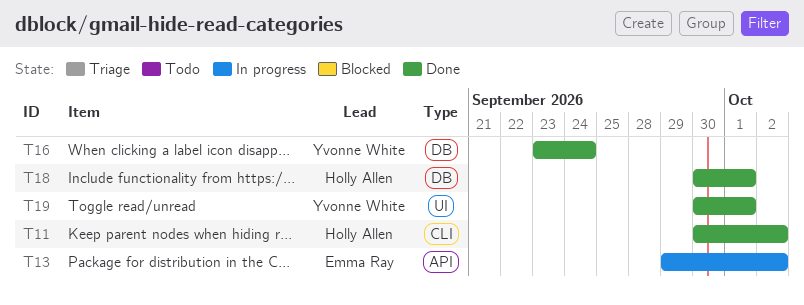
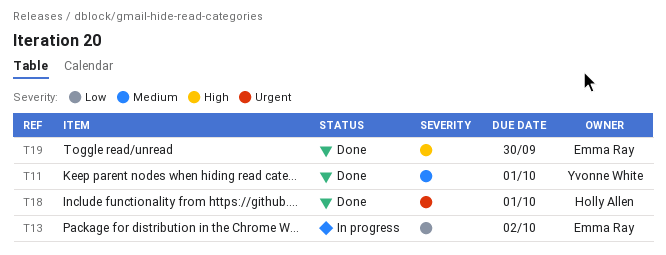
T11, owner: Holly Allen -> Yvonne White
T11, due: Oct 2 -> Oct 1
T16: present -> none
T19, owner: Yvonne White -> Emma Ray
T19, due: Oct 1 -> Sep 30

